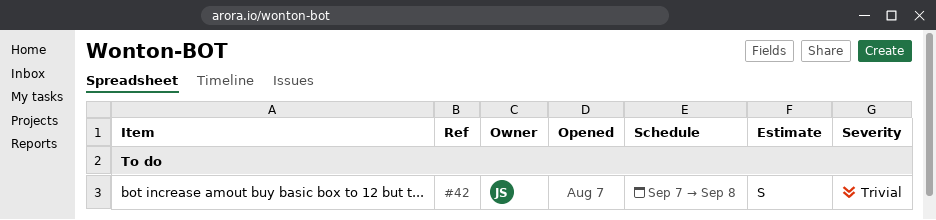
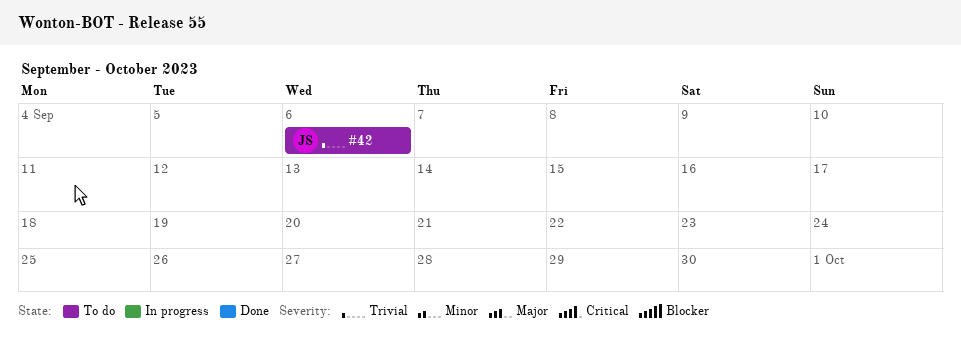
#42, start: Sep 7 -> Sep 6
#42, due: Sep 8 -> Sep 6

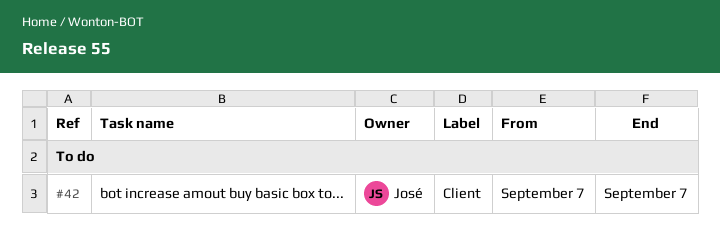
#42, start: Sep 6 -> Sep 7
#42, due: Sep 6 -> Sep 7

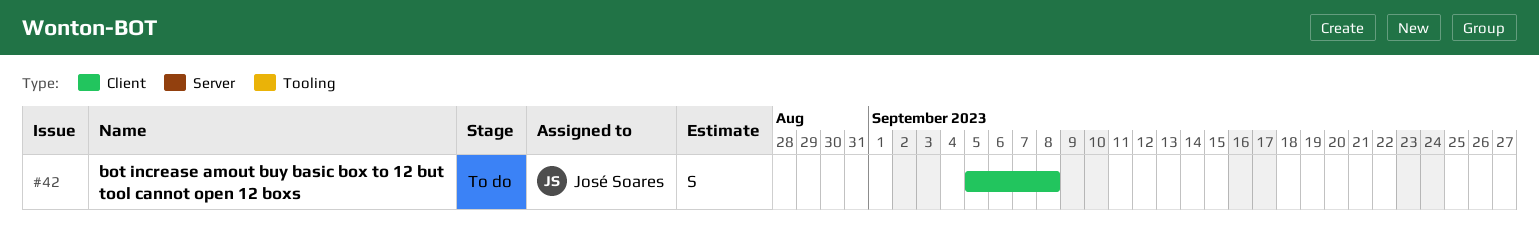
#42, start: Sep 7 -> Sep 5
#42, due: Sep 7 -> Sep 8

